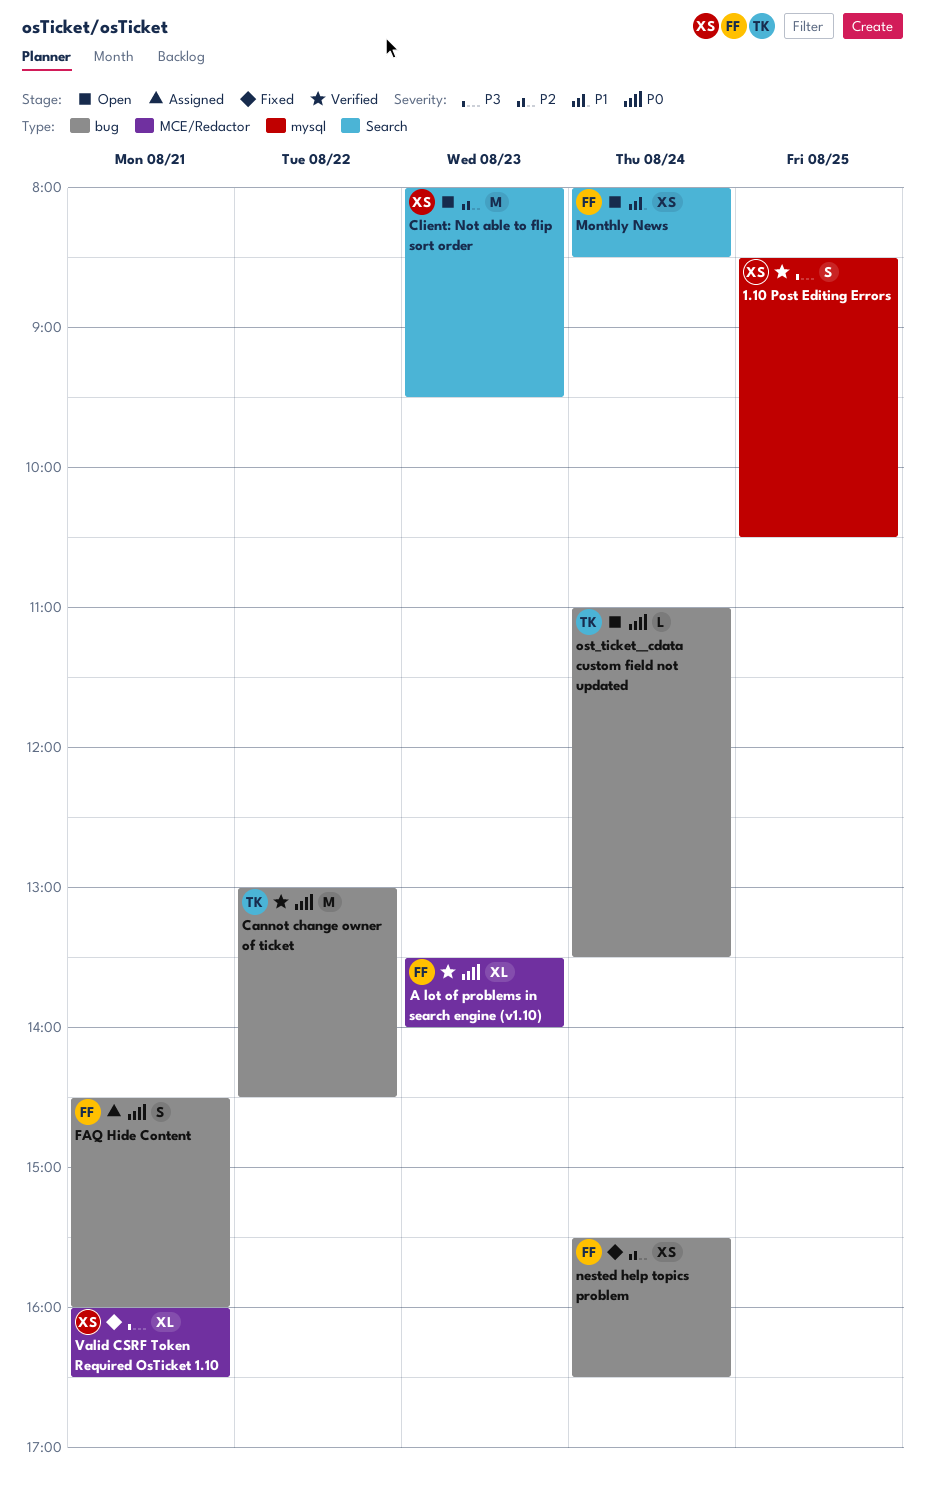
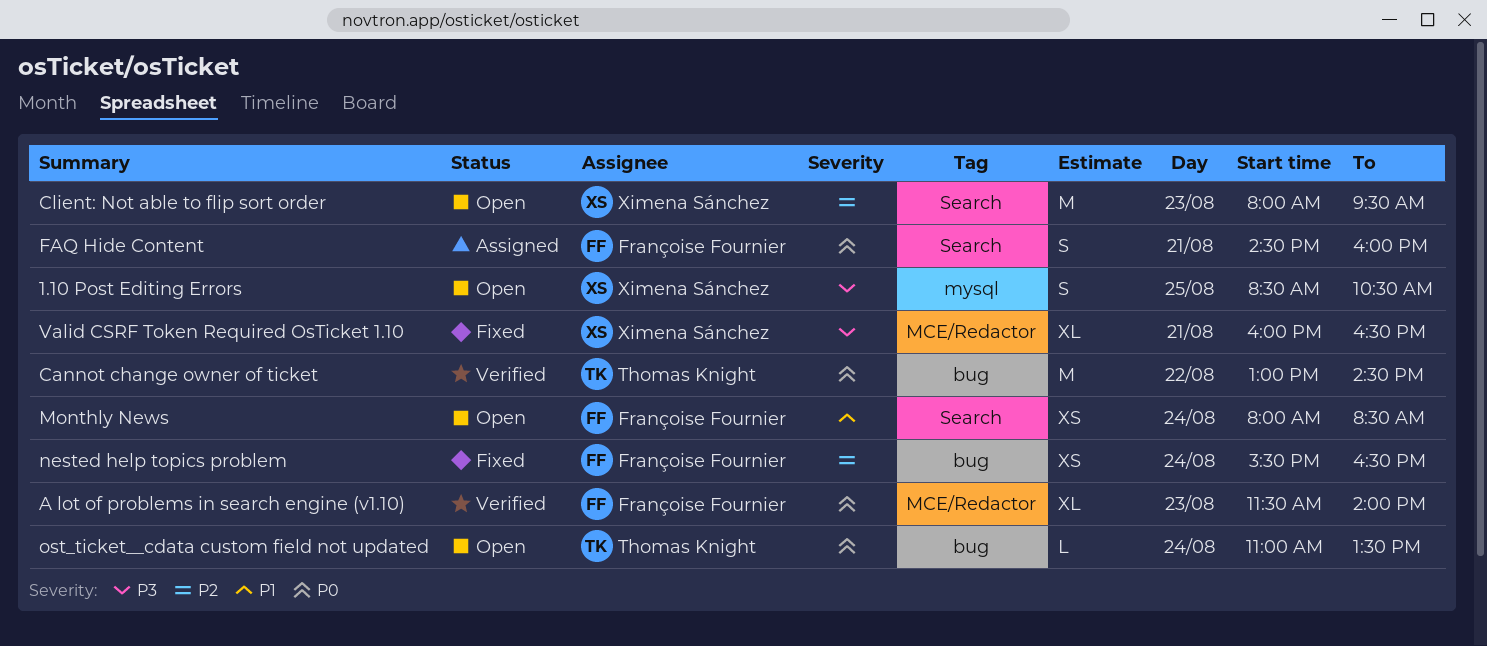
1.10 Post Editing Errors, status: Verified -> Open
A lot of problems in search engine (v1.10), begins: 13:30 -> 11:30
FAQ Hide Content, label: bug -> Search

